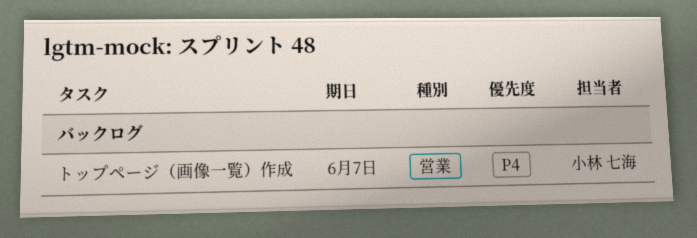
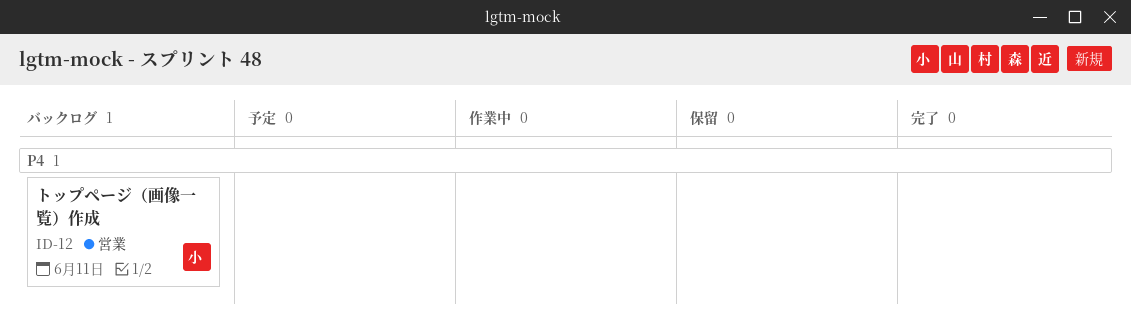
トップページ（画像一覧）作成, due: Jun 7 -> Jun 11

